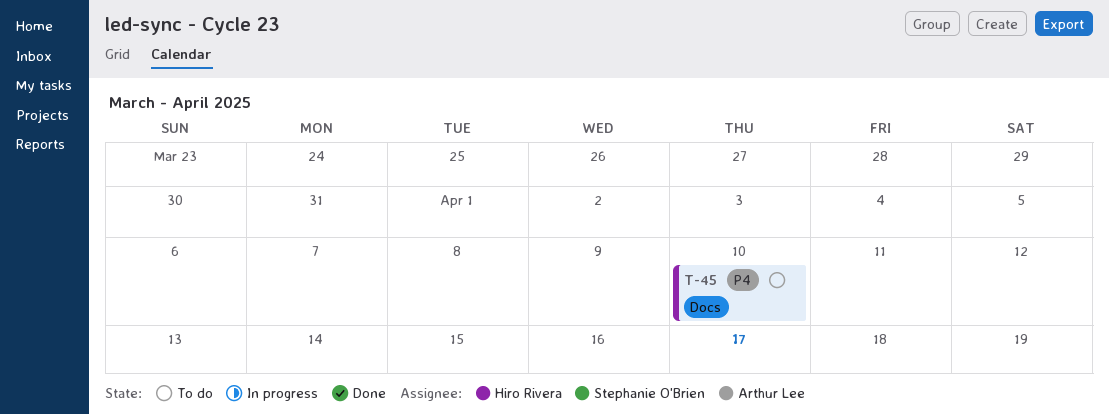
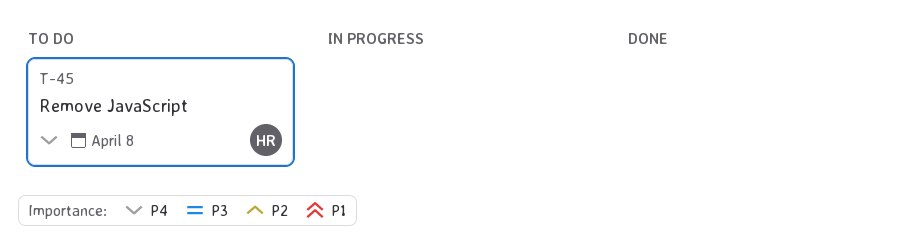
T-45, due: Apr 10 -> Apr 8

